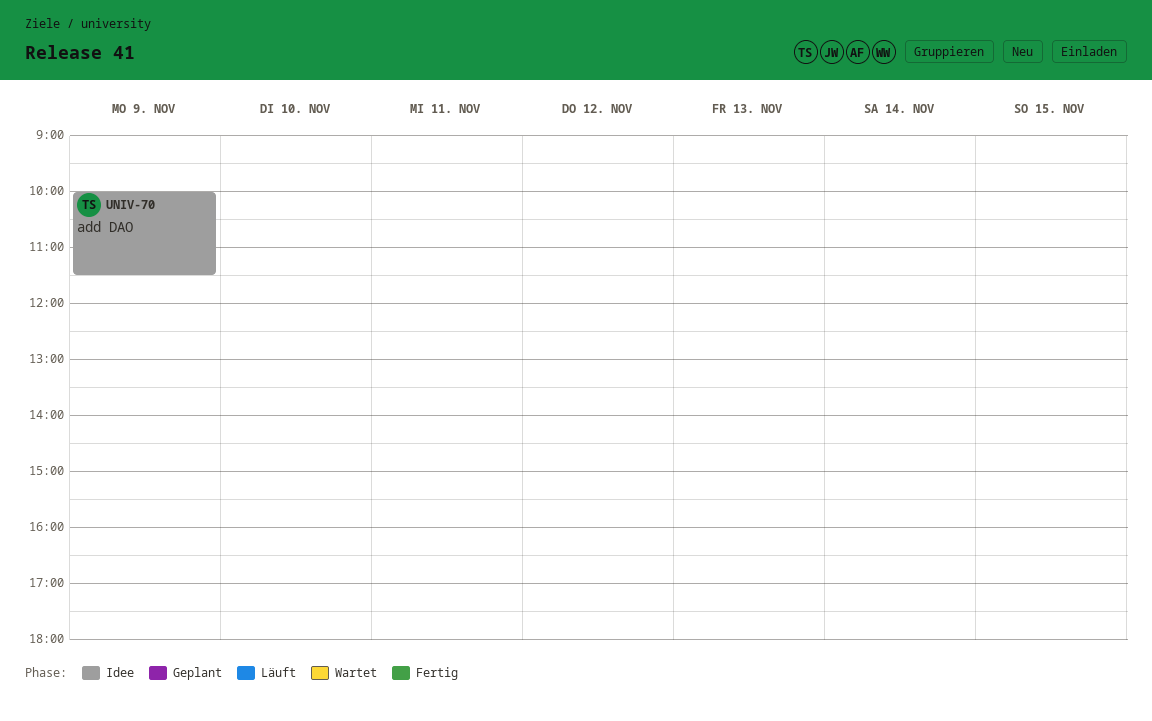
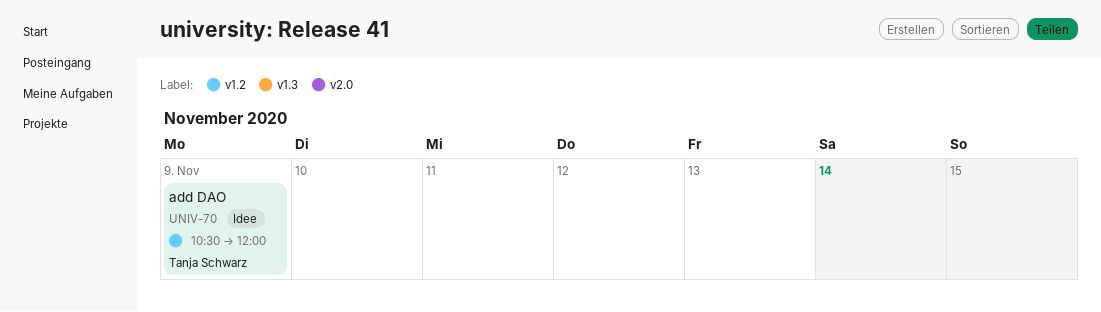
UNIV-70, begins: 10:00 -> 10:30
UNIV-70, ends: 11:30 -> 12:00

